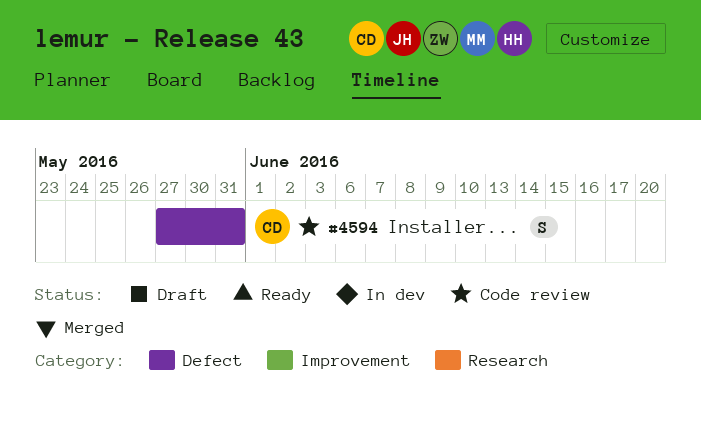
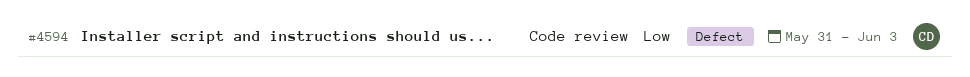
#4594, start: May 27 -> May 31
#4594, due: May 31 -> Jun 3

